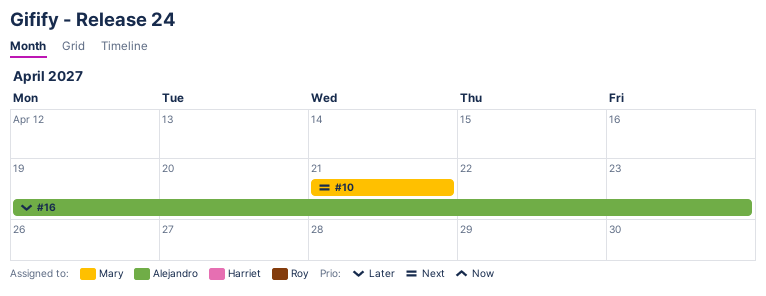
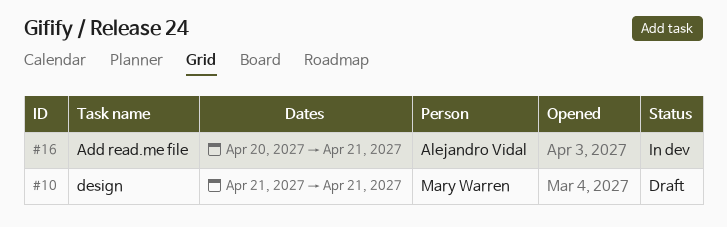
#16, start: Apr 19 -> Apr 20
#16, due: Apr 23 -> Apr 21

